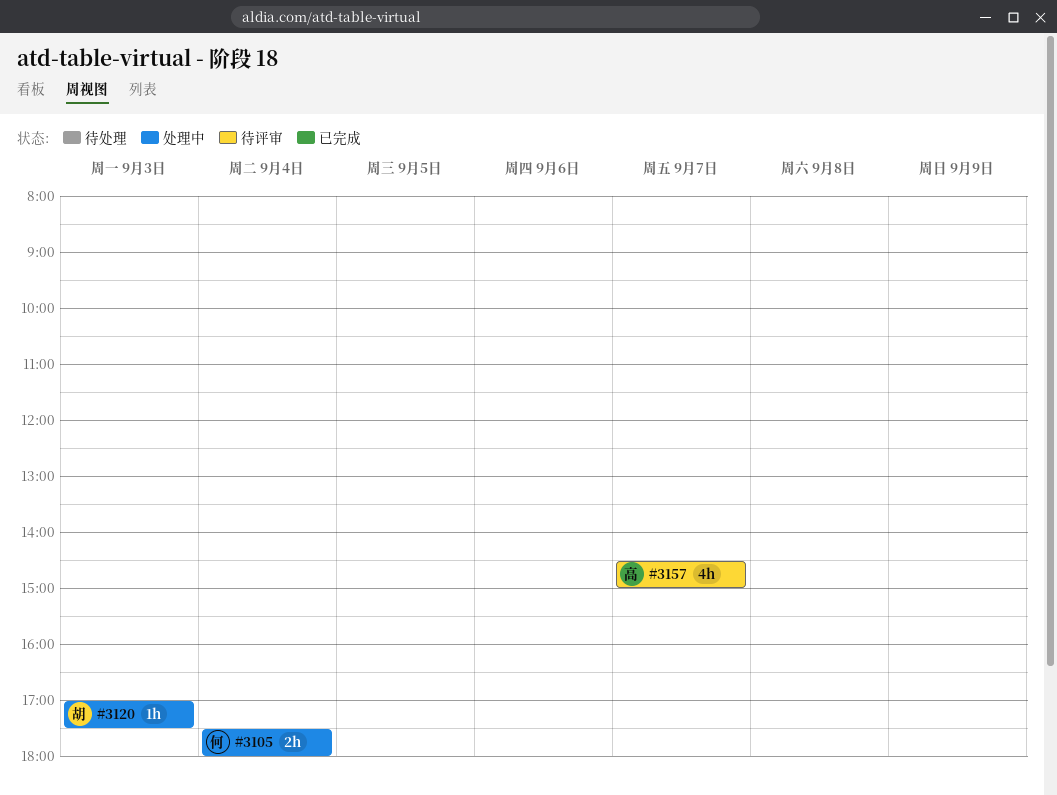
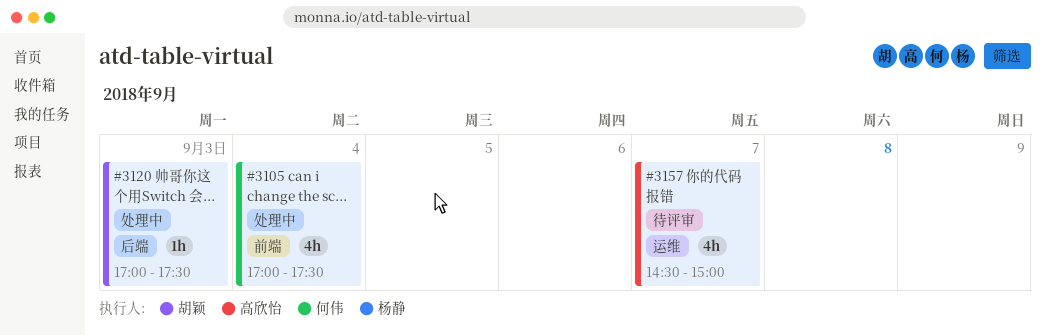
#3105, estimate: 2h -> 4h
#3105, begins: 17:30 -> 17:00
#3105, ends: 18:00 -> 17:30

